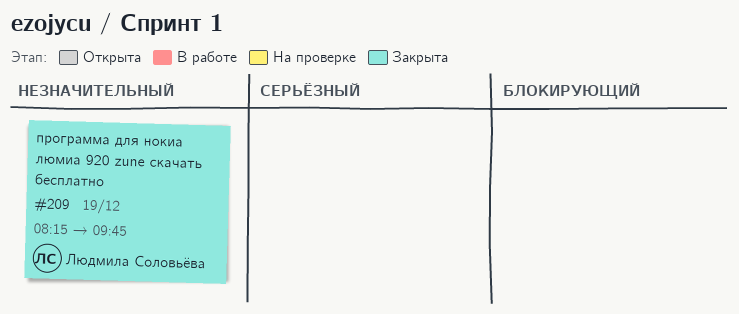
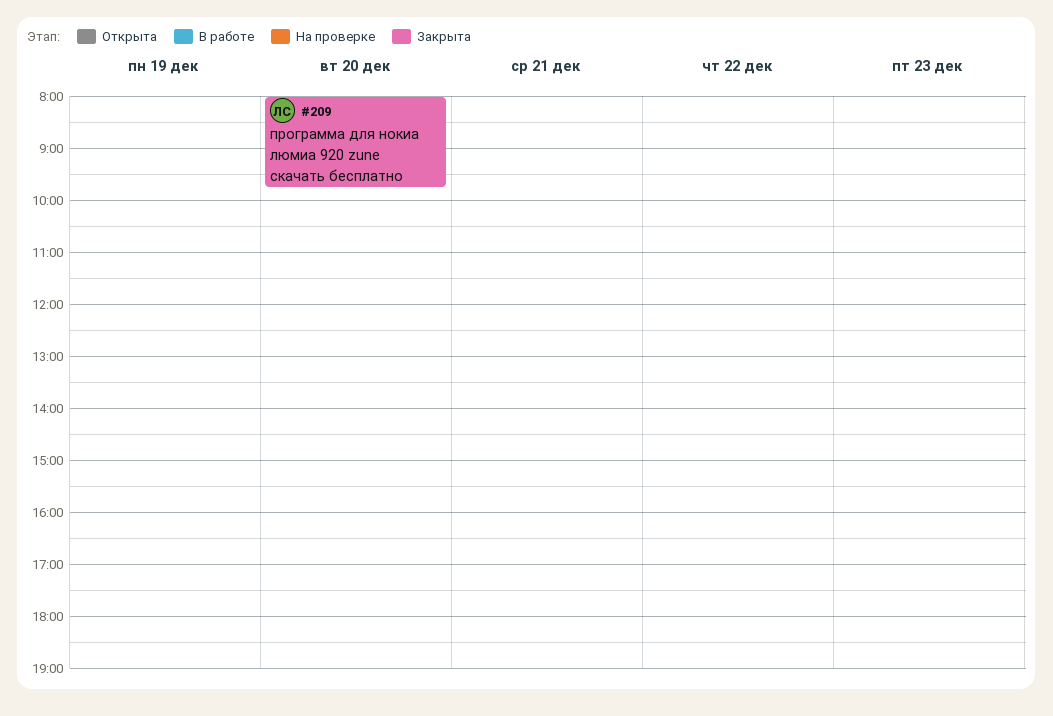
#209, day: Dec 19 -> Dec 20
#209, begins: 08:15 -> 08:00

